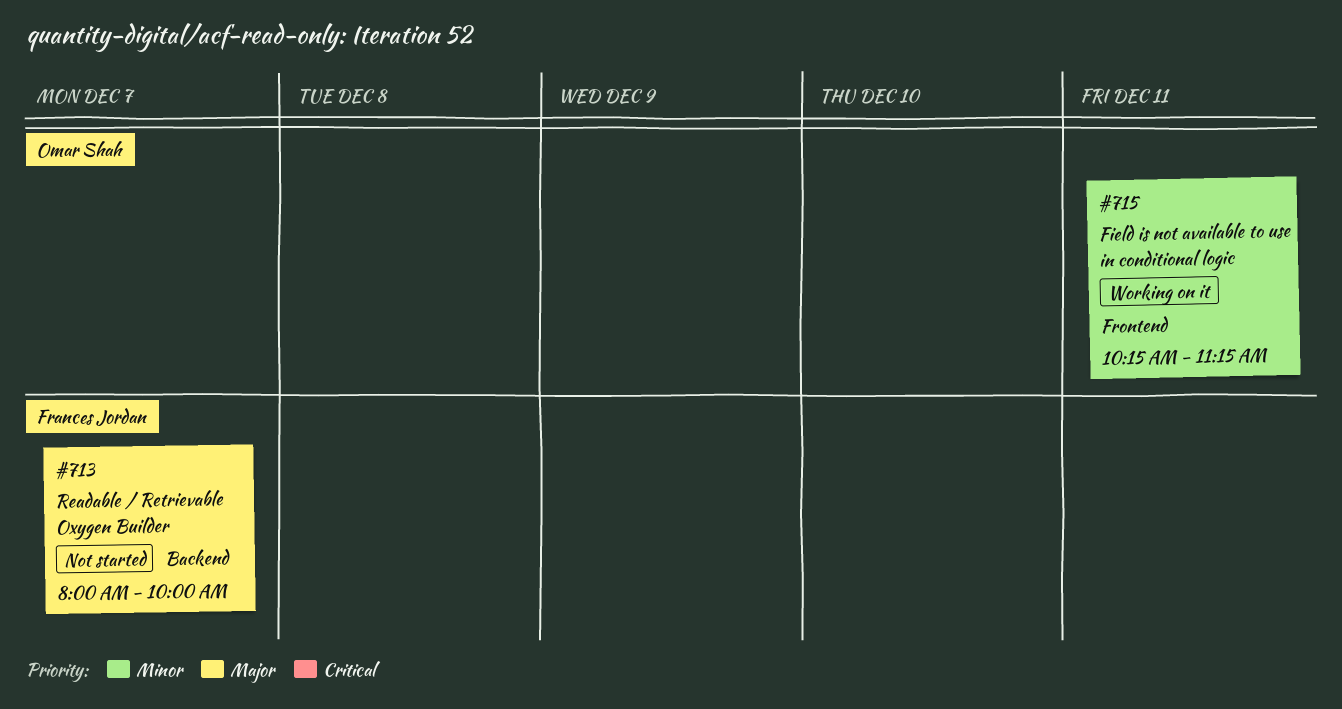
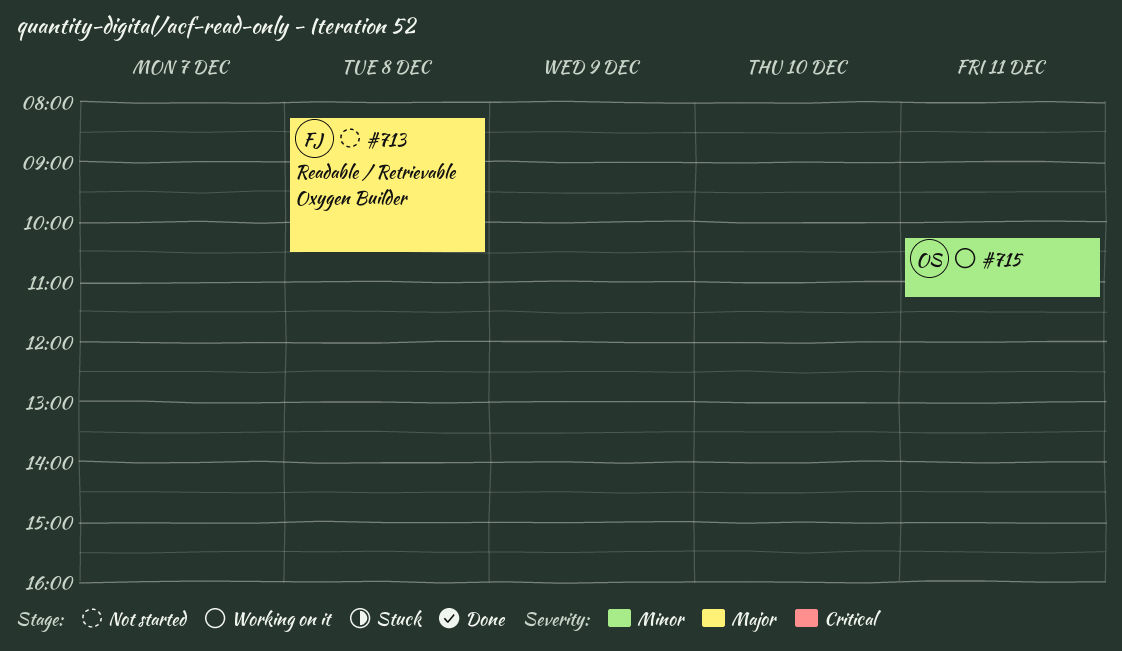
#713, day: Dec 7 -> Dec 8
#713, begins: 08:00 -> 08:15
#713, ends: 10:00 -> 10:30

